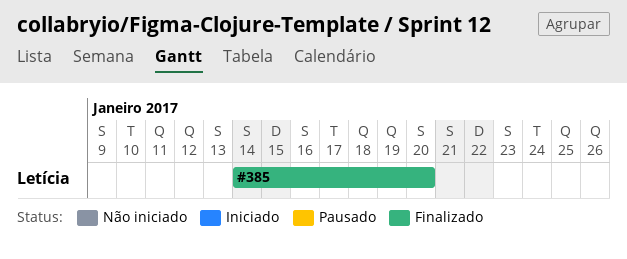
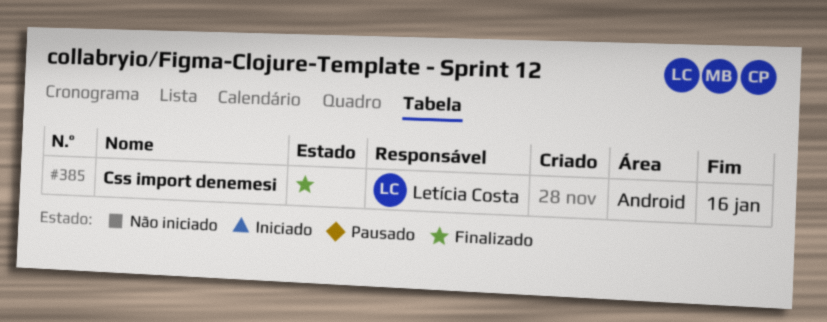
#385, due: Jan 20 -> Jan 16

